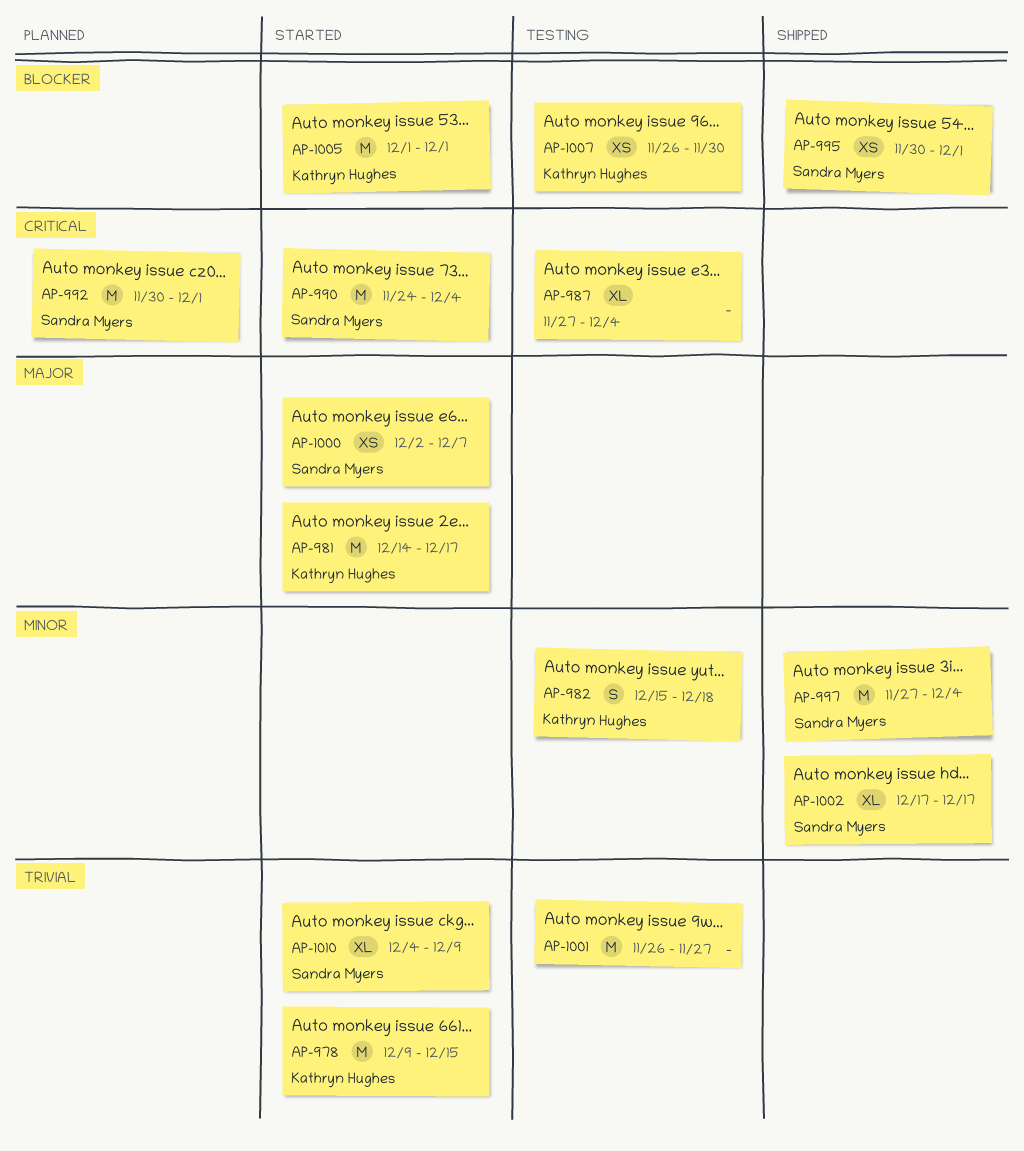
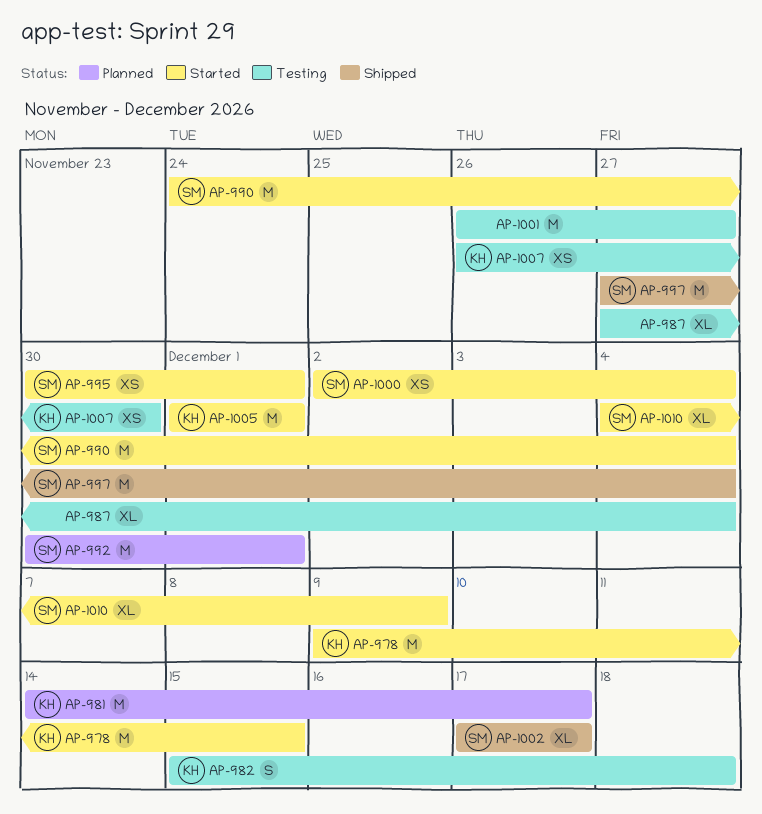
AP-981, status: Started -> Planned
AP-995, status: Shipped -> Started
AP-1000, due: Dec 7 -> Dec 4

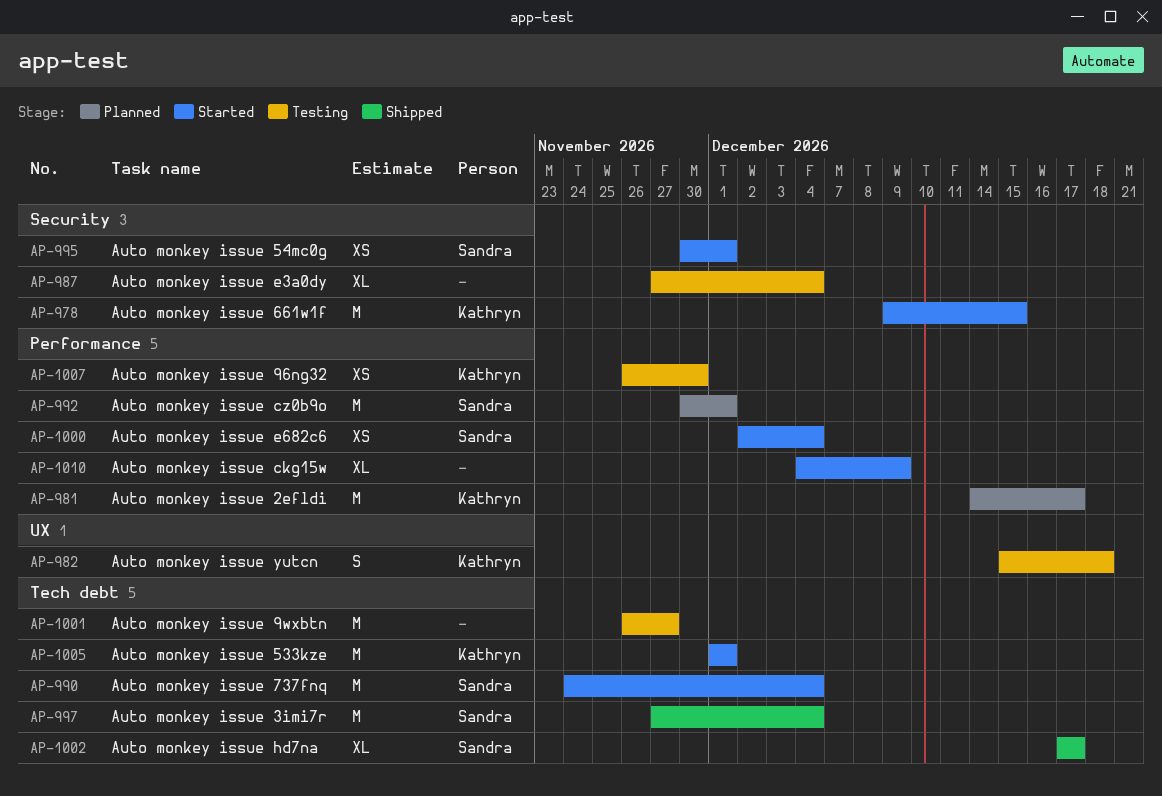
AP-1010, owner: Sandra -> none

